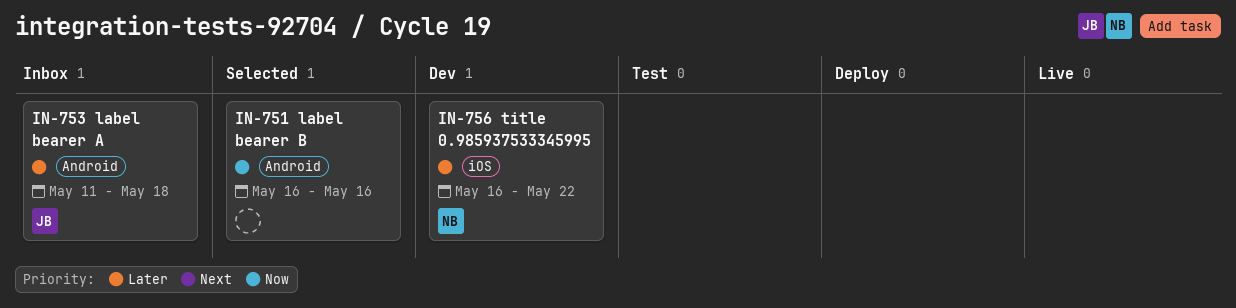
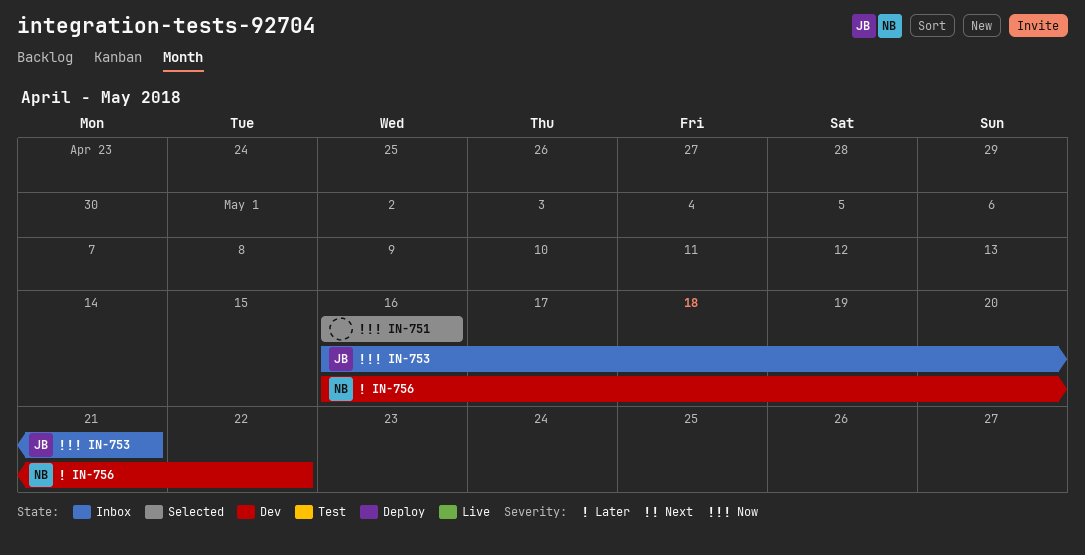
IN-753, priority: Later -> Now
IN-753, start: May 11 -> May 16
IN-753, due: May 18 -> May 21

